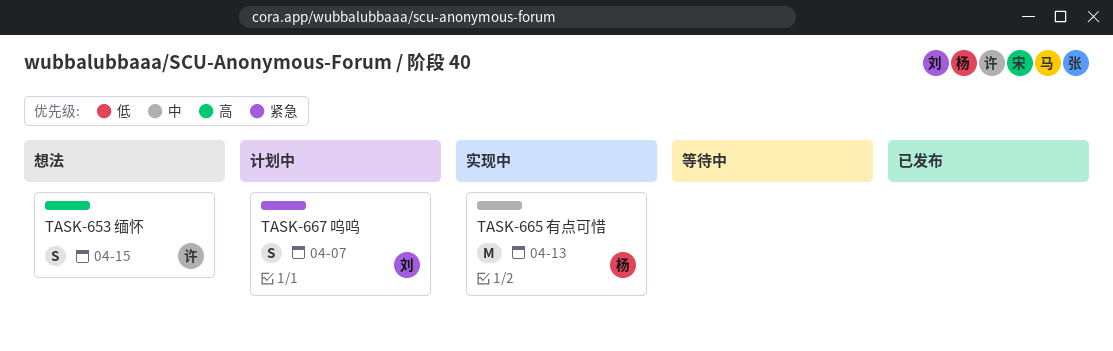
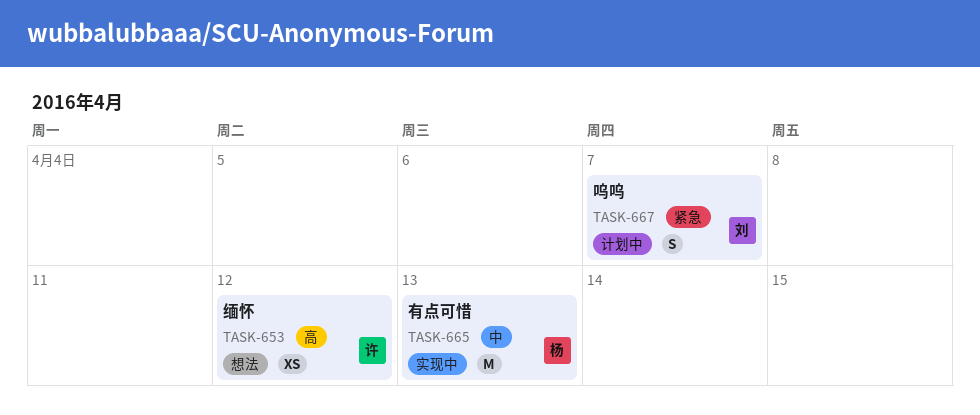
TASK-653, estimate: S -> XS
TASK-653, due: Apr 15 -> Apr 12

